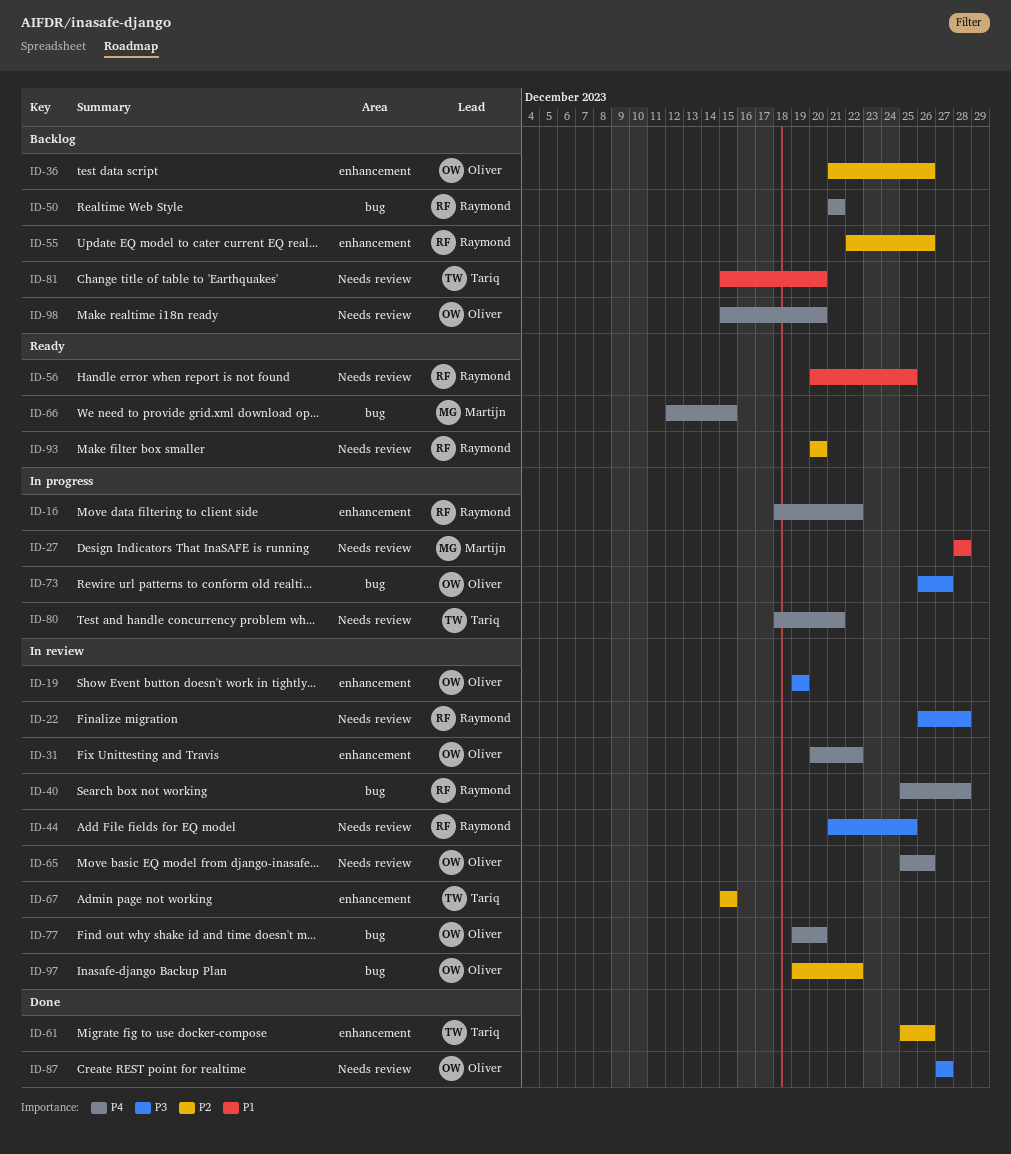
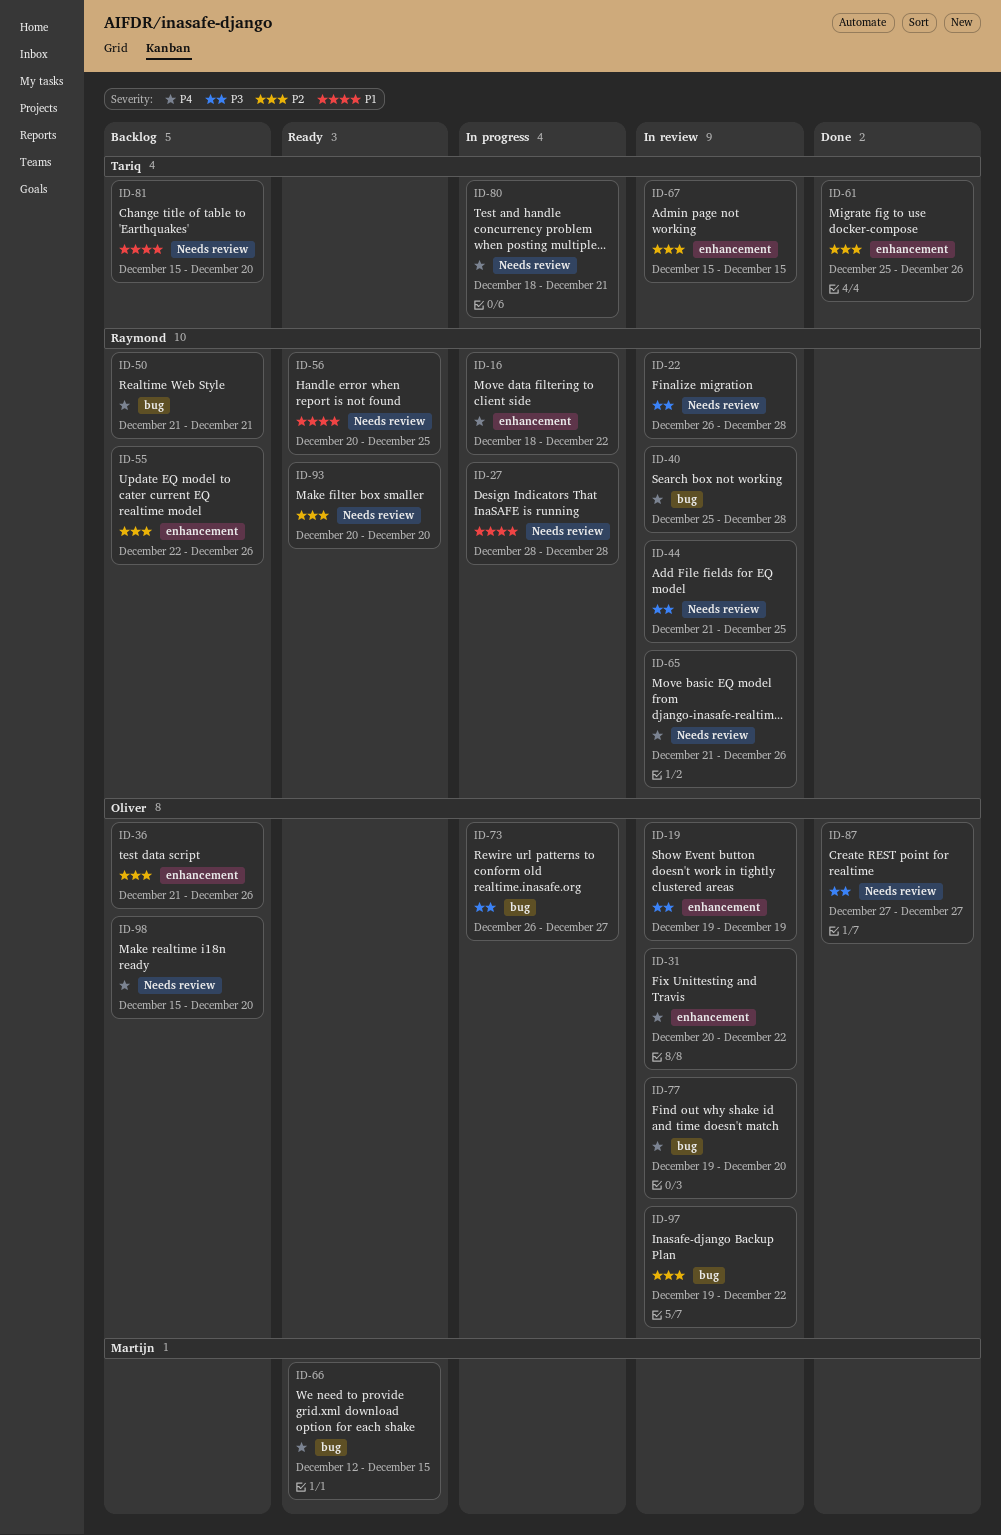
ID-27, owner: Martijn -> Raymond
ID-65, owner: Oliver -> Raymond
ID-65, start: Dec 25 -> Dec 21

